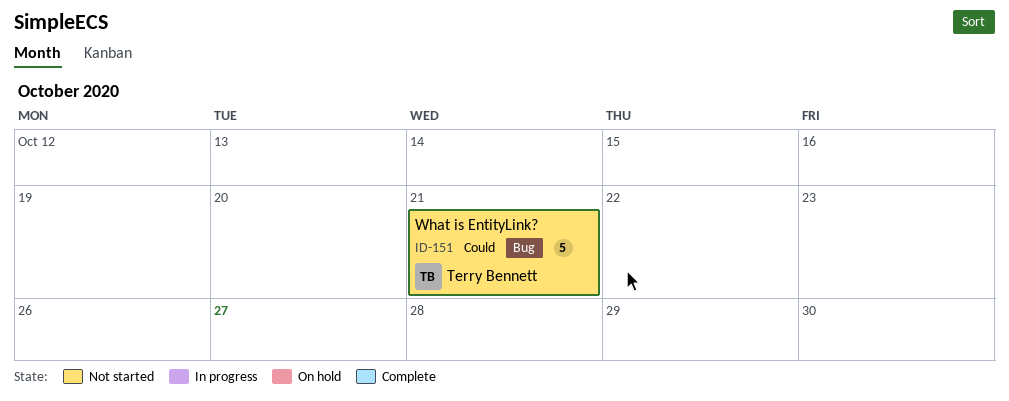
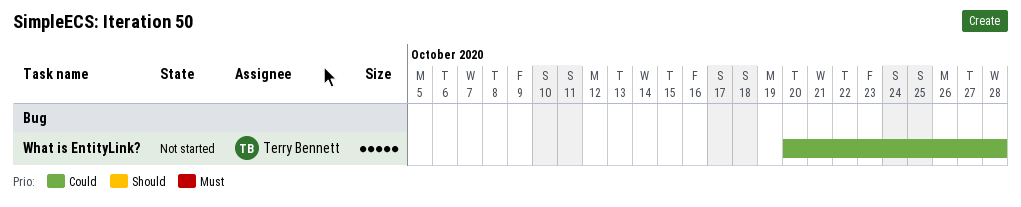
What is EntityLink?, due: Oct 21 -> Oct 28

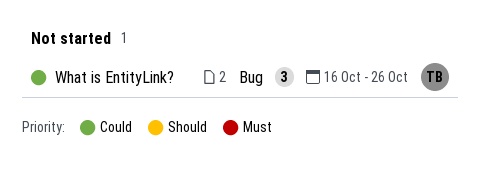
What is EntityLink?, estimate: 5 -> 3
What is EntityLink?, start: Oct 20 -> Oct 16
What is EntityLink?, due: Oct 28 -> Oct 26

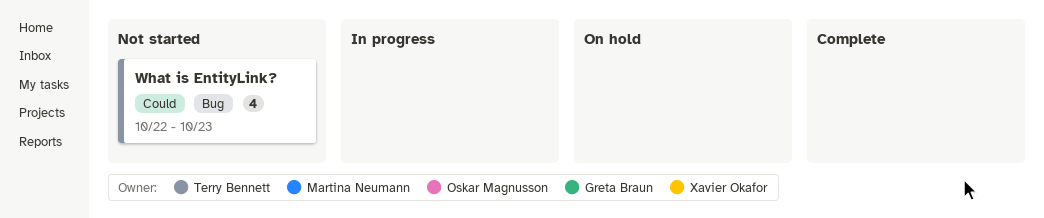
What is EntityLink?, estimate: 3 -> 4
What is EntityLink?, start: Oct 16 -> Oct 22
What is EntityLink?, due: Oct 26 -> Oct 23

